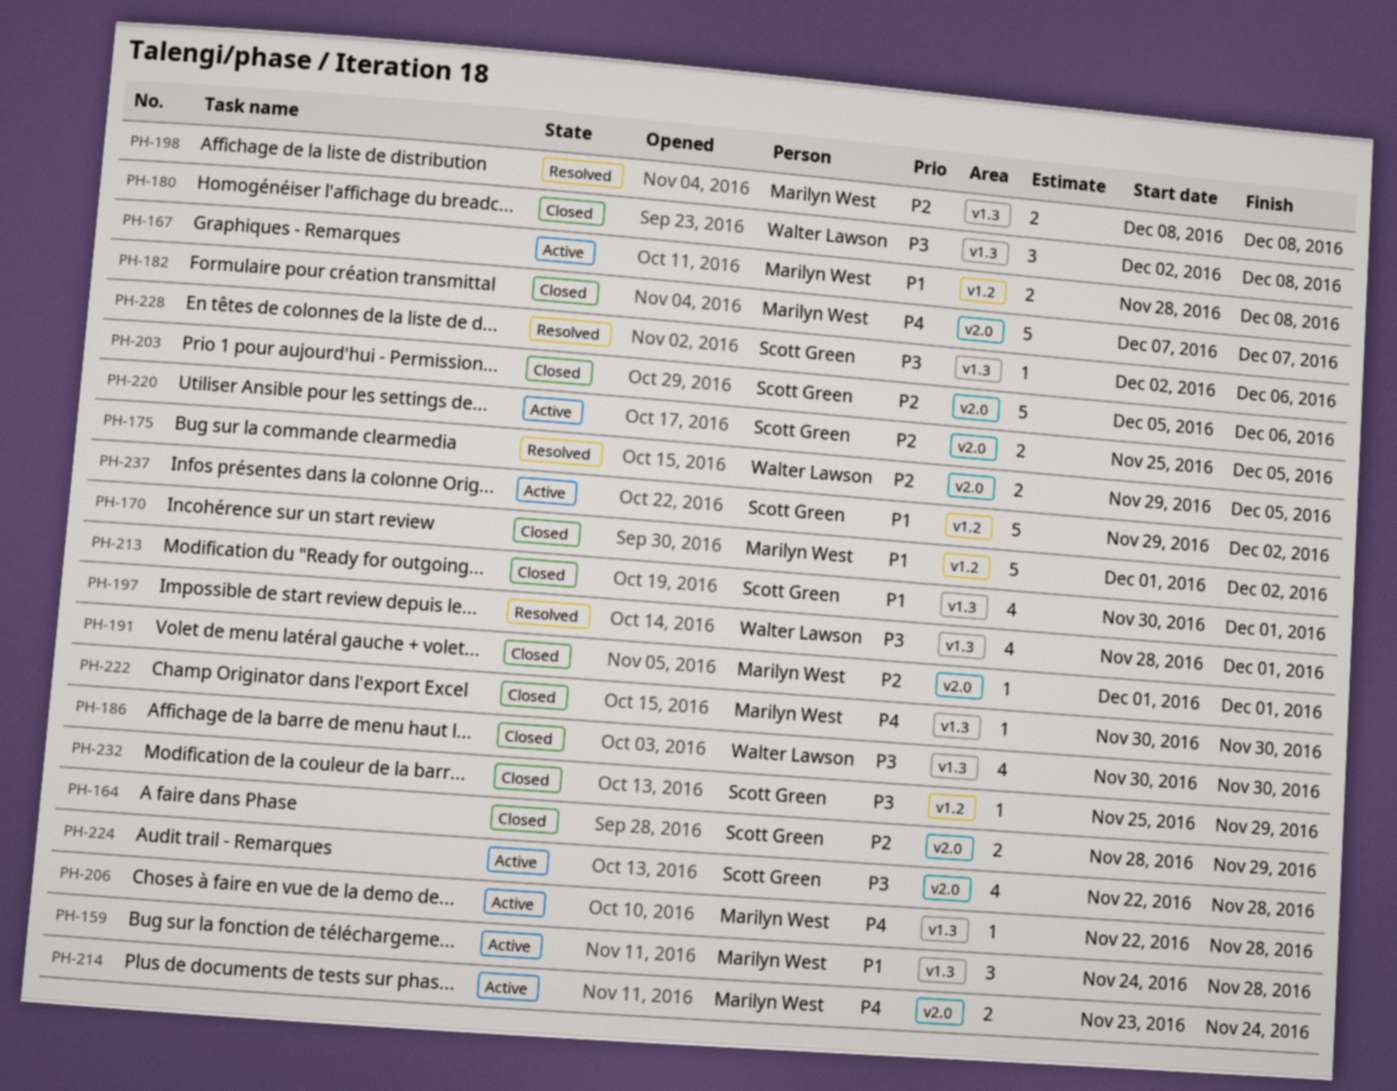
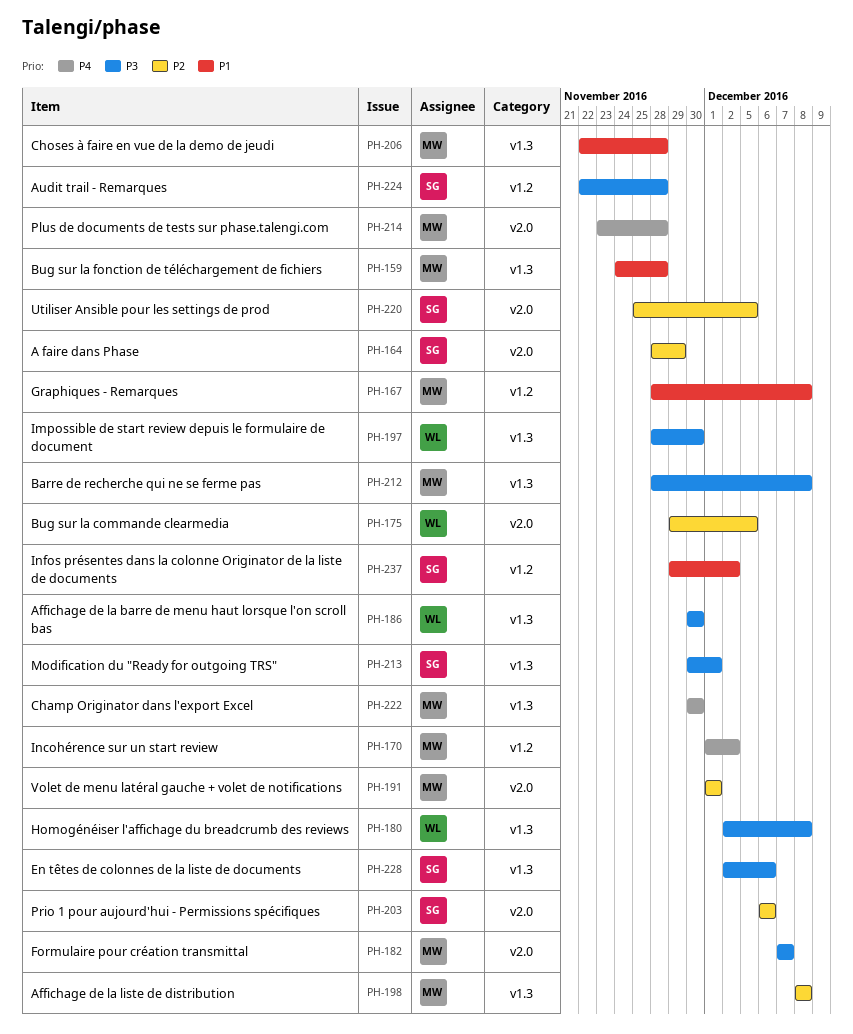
PH-170, priority: P1 -> P4
PH-182, priority: P4 -> P3
PH-197, due: Dec 1 -> Nov 30
PH-203, start: Dec 5 -> Dec 6
PH-206, priority: P4 -> P1
PH-212: none -> present
PH-213, priority: P1 -> P3
PH-214, due: Nov 24 -> Nov 28
PH-224, label: v2.0 -> v1.2
PH-232: present -> none

